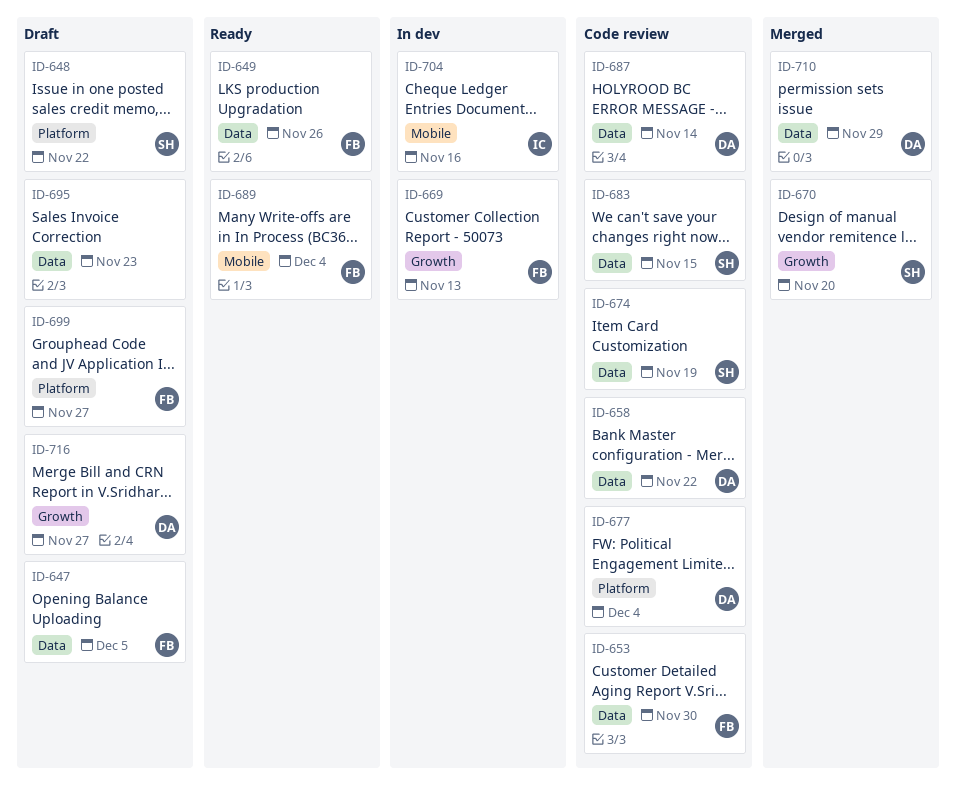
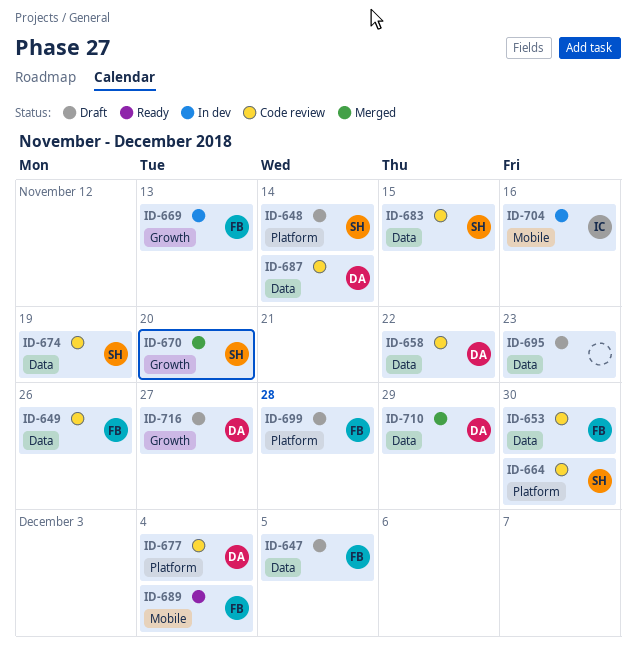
ID-648, due: Nov 22 -> Nov 14
ID-649, status: Ready -> Code review
ID-664: none -> present
ID-699, due: Nov 27 -> Nov 28

